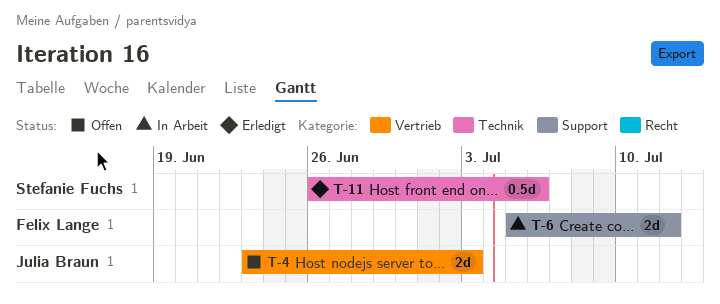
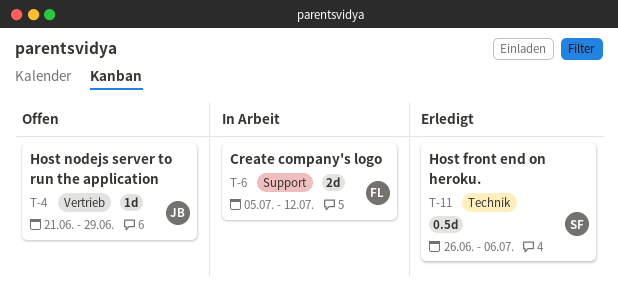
T-4, estimate: 2d -> 1d
T-4, start: Jun 23 -> Jun 21
T-4, due: Jul 3 -> Jun 29

